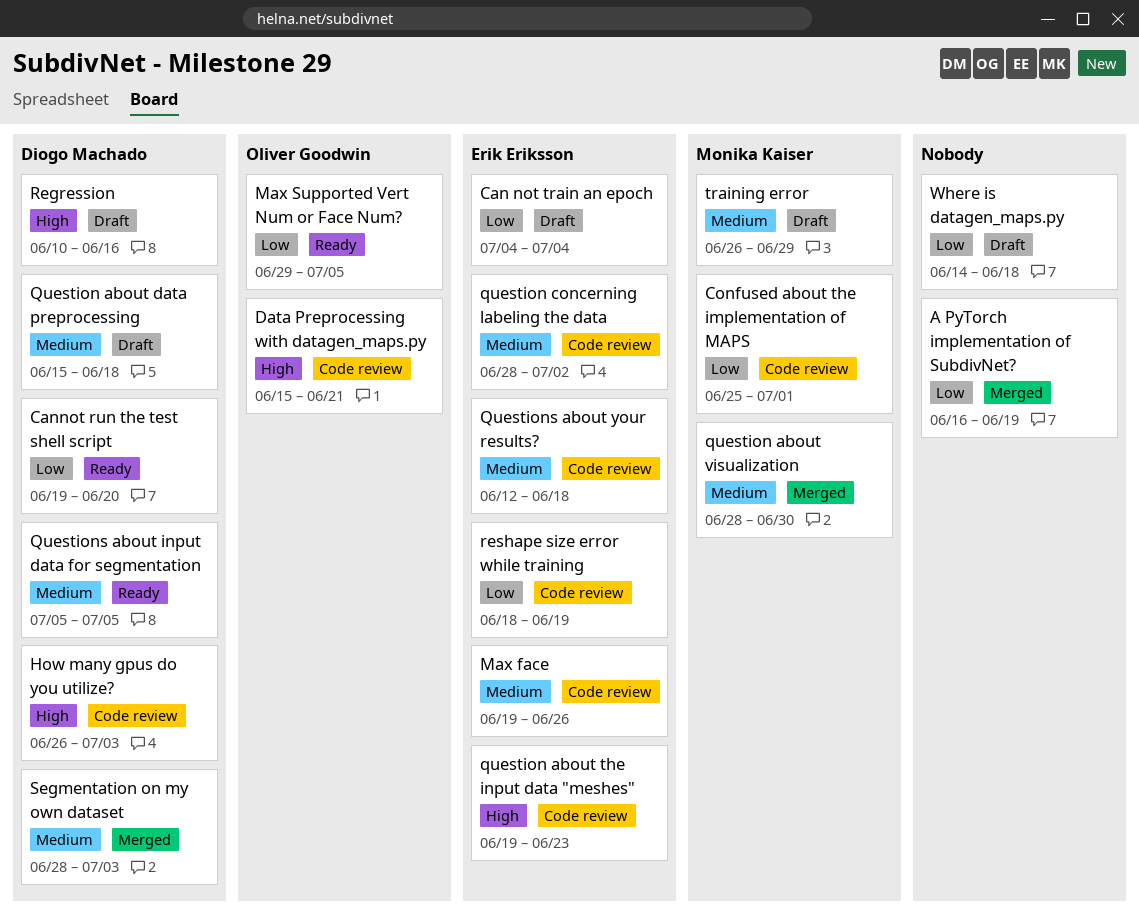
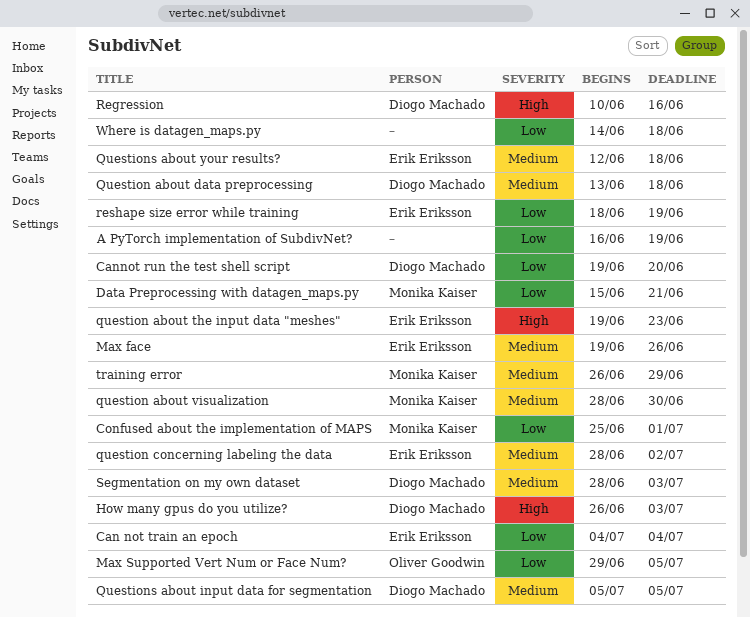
Data Preprocessing with datagen_maps.py, owner: Oliver Goodwin -> Monika Kaiser
Data Preprocessing with datagen_maps.py, priority: High -> Low
Question about data preprocessing, start: Jun 15 -> Jun 13

